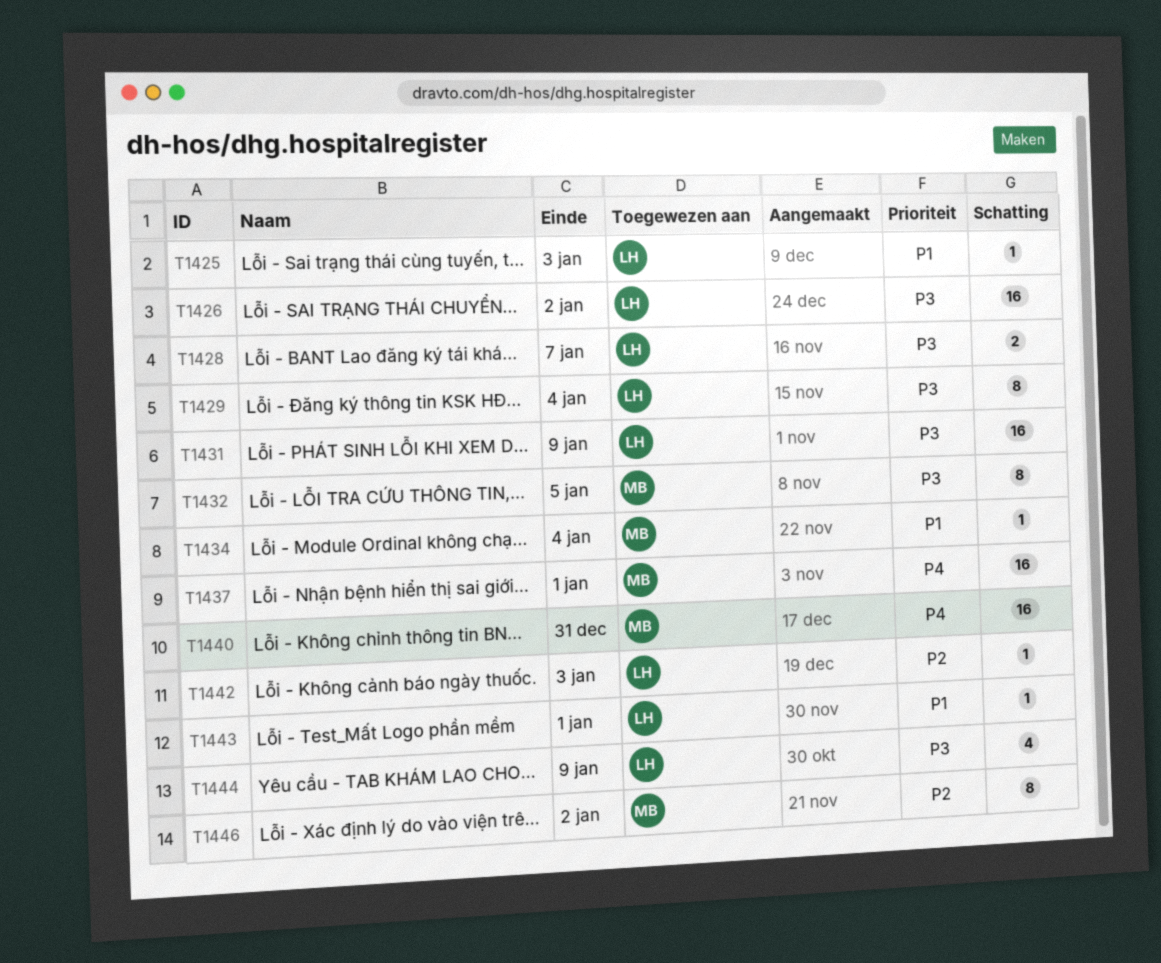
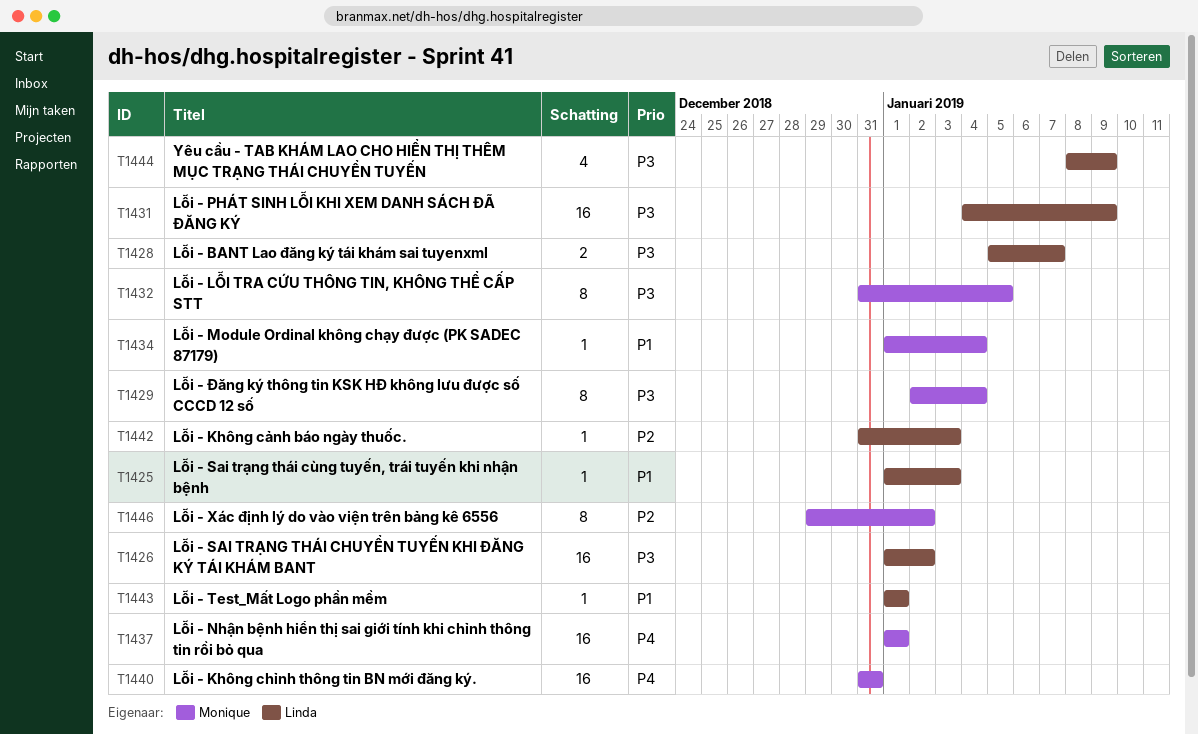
T1429, owner: Linda -> Monique

